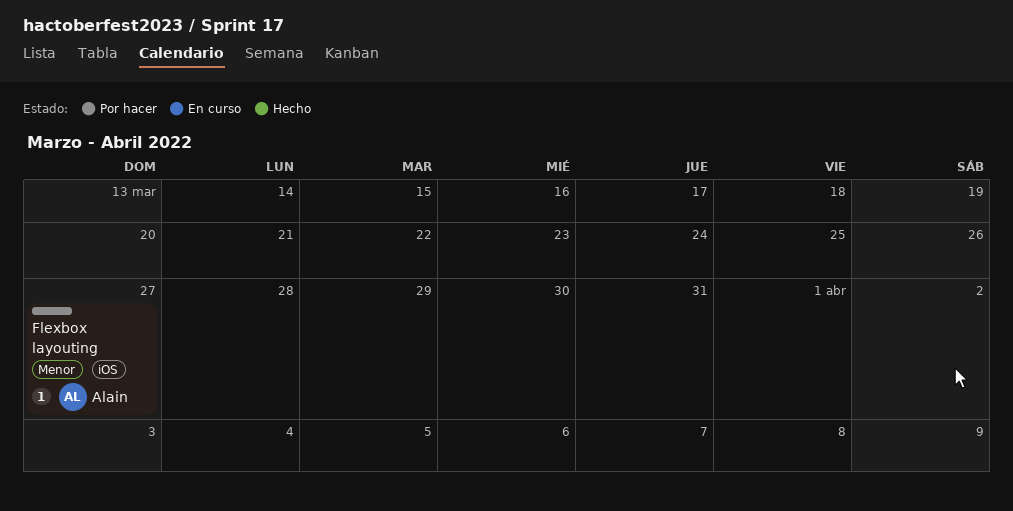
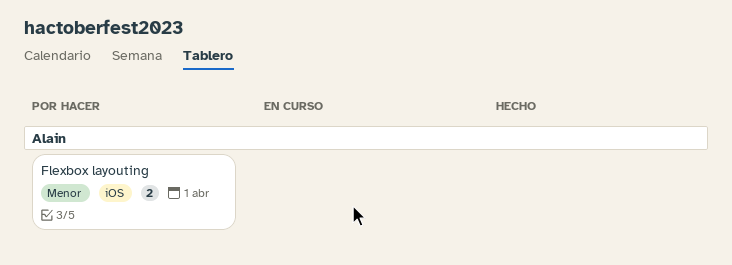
Flexbox layouting, estimate: 1 -> 2
Flexbox layouting, due: Mar 27 -> Apr 1

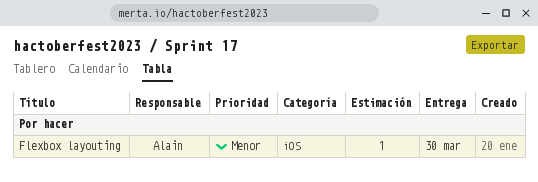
Flexbox layouting, estimate: 2 -> 1
Flexbox layouting, due: Apr 1 -> Mar 30

